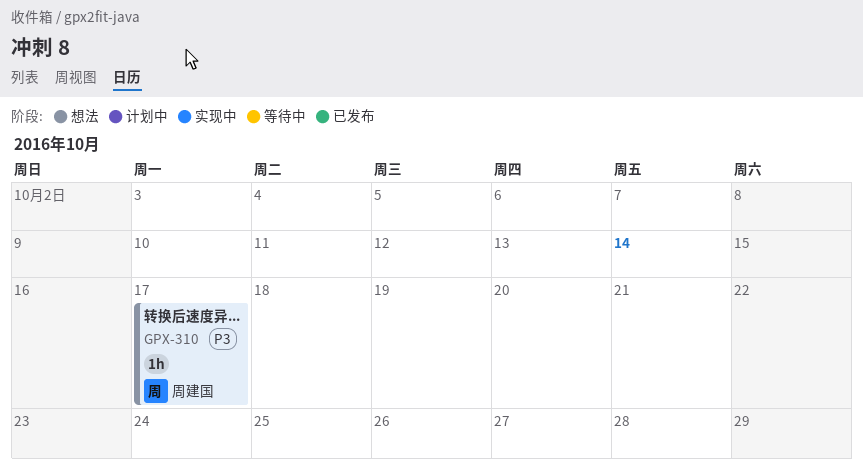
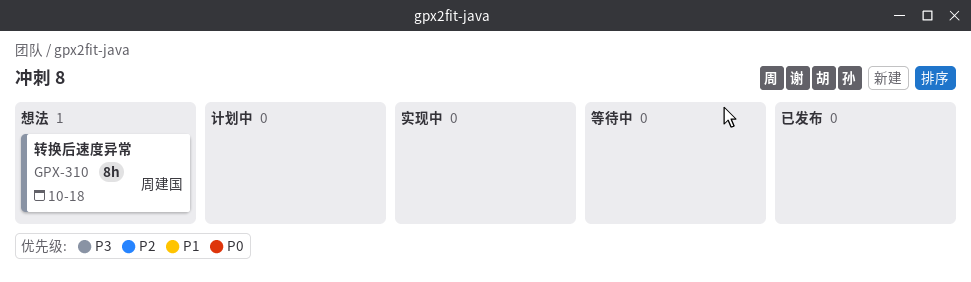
GPX-310, estimate: 1h -> 8h
GPX-310, due: Oct 17 -> Oct 18

